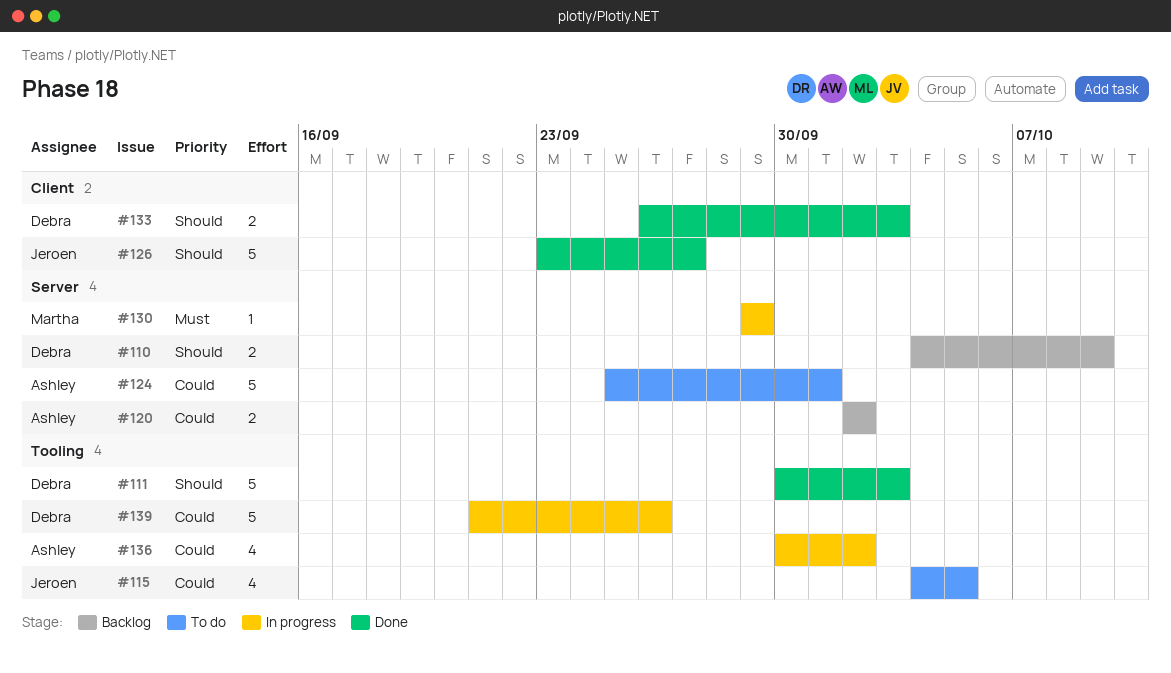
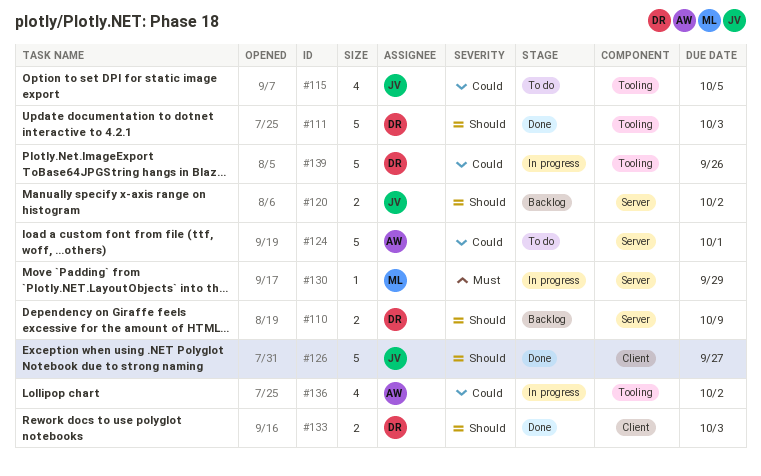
#120, owner: Ashley -> Jeroen
#120, priority: Could -> Should

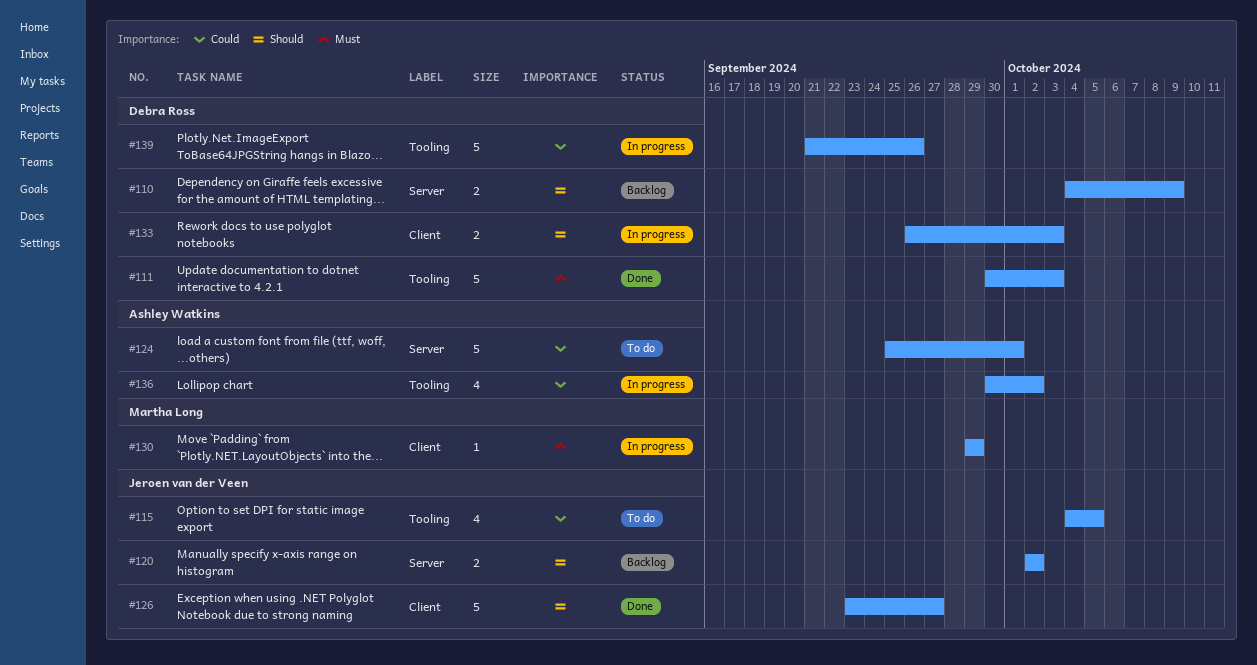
#111, priority: Should -> Must
#130, label: Server -> Client
#133, status: Done -> In progress

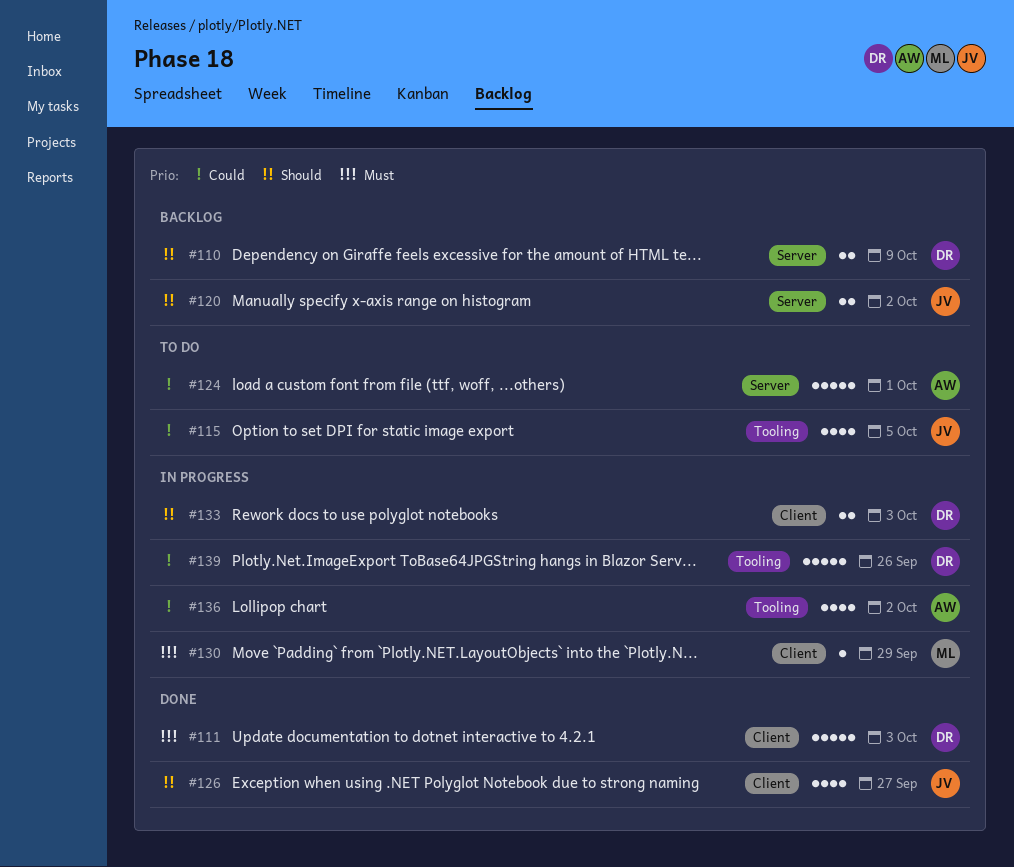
#111, label: Tooling -> Client
#126, estimate: 5 -> 4

